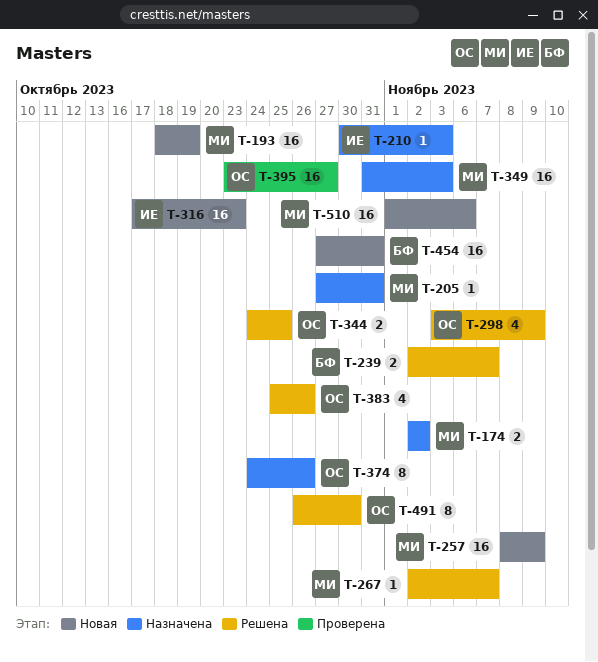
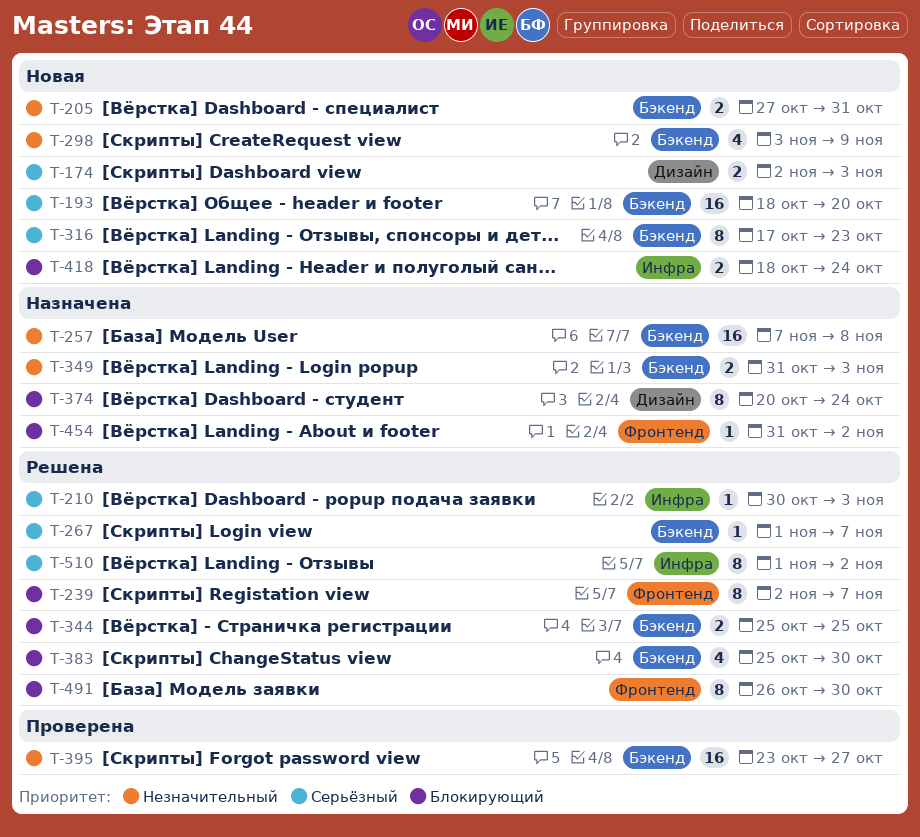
T-174, status: Назначена -> Новая
T-174, due: Nov 2 -> Nov 3
T-193, due: Oct 19 -> Oct 20
T-205, status: Назначена -> Новая
T-205, estimate: 1 -> 2
T-210, status: Назначена -> Решена
T-239, estimate: 2 -> 8
T-257, status: Новая -> Назначена
T-257, start: Nov 8 -> Nov 7
T-257, due: Nov 9 -> Nov 8
T-267, start: Nov 2 -> Nov 1
T-298, status: Решена -> Новая
T-316, estimate: 16 -> 8
T-344, start: Oct 24 -> Oct 25
T-349, estimate: 16 -> 2
T-374, start: Oct 24 -> Oct 20
T-374, due: Oct 26 -> Oct 24
T-383, due: Oct 26 -> Oct 30
T-418: none -> present
T-454, status: Новая -> Назначена
T-454, estimate: 16 -> 1
T-454, start: Oct 27 -> Oct 31
T-454, due: Oct 31 -> Nov 2
T-510, status: Новая -> Решена
T-510, estimate: 16 -> 8
T-510, due: Nov 6 -> Nov 2

